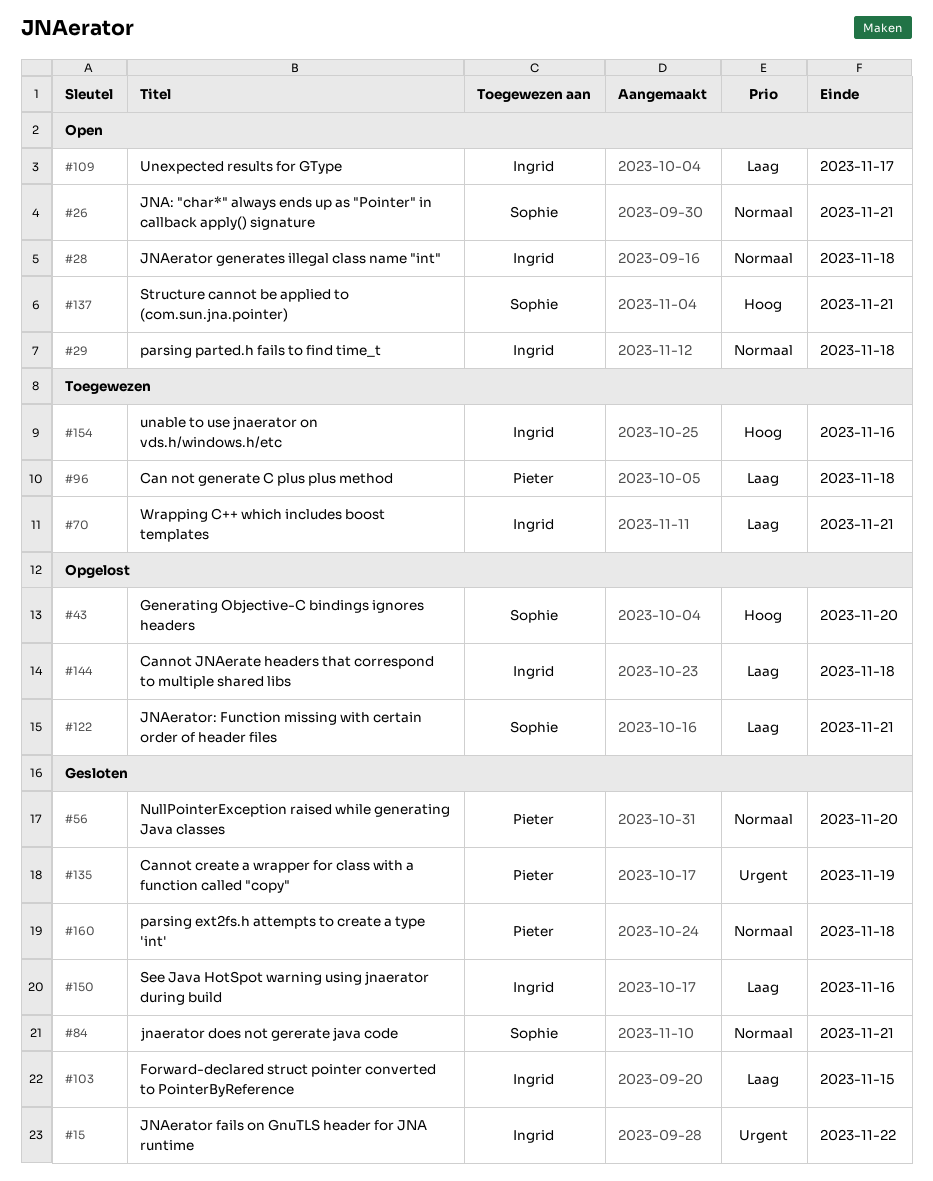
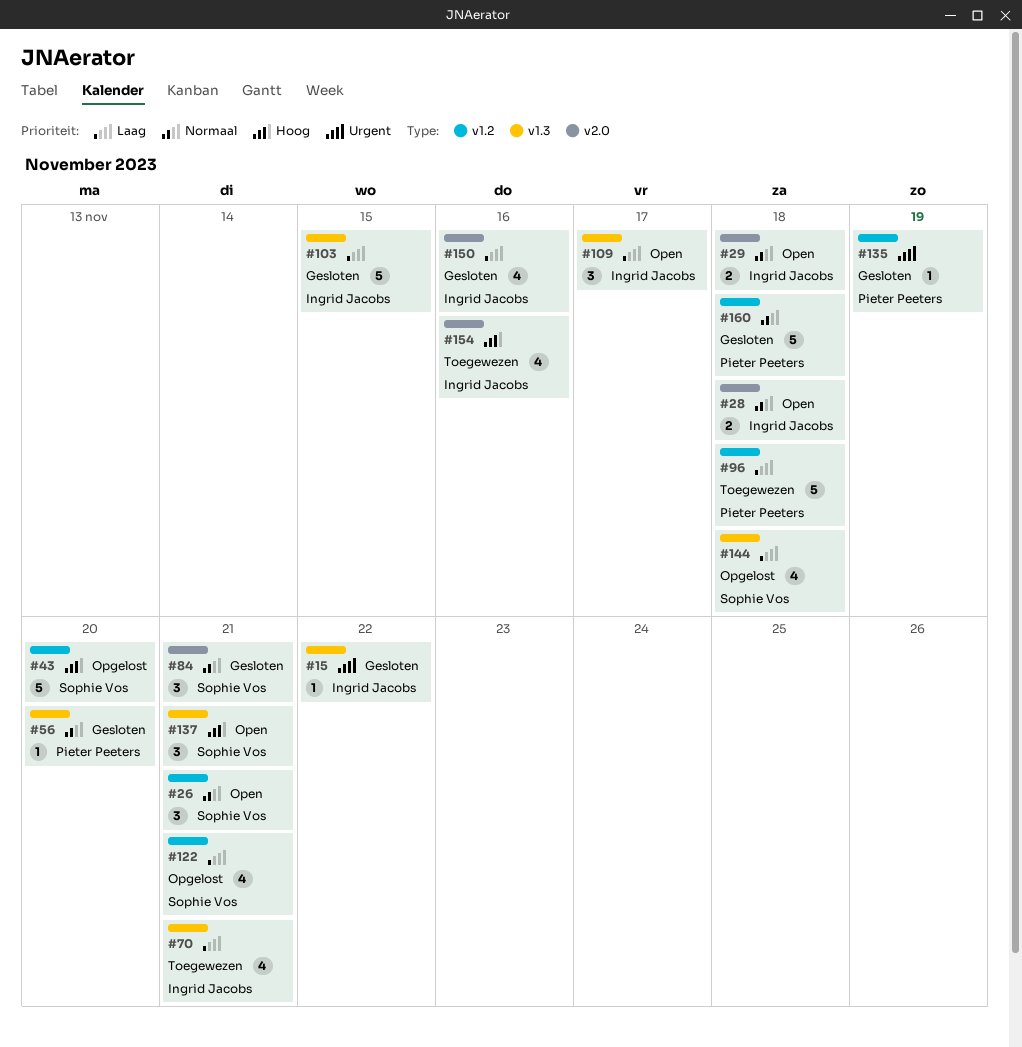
#144, owner: Ingrid Jacobs -> Sophie Vos

